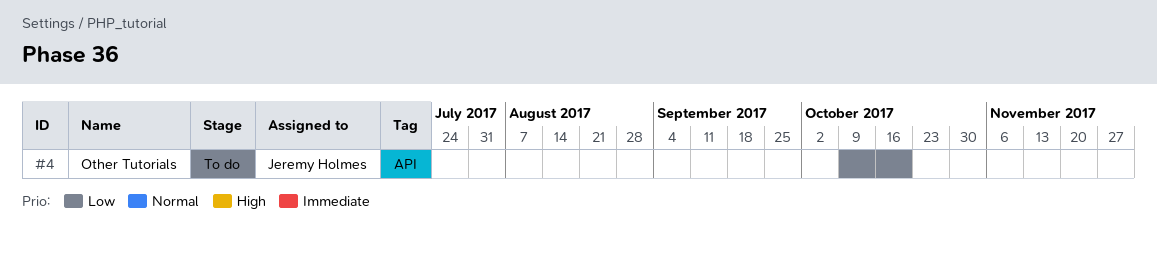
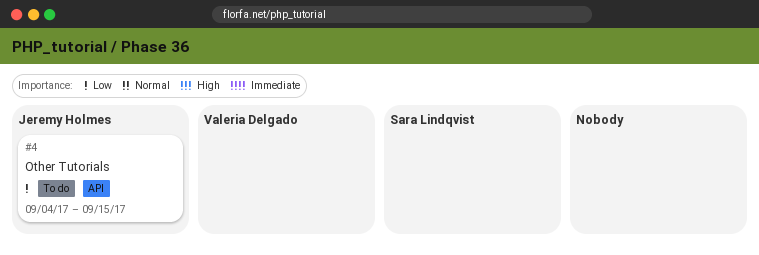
#4, start: Oct 9 -> Sep 4
#4, due: Oct 20 -> Sep 15

